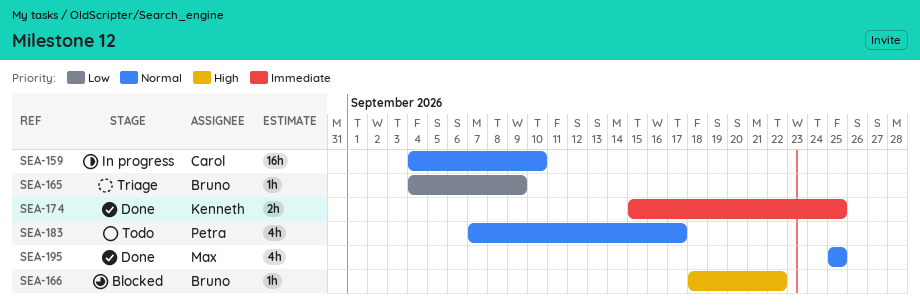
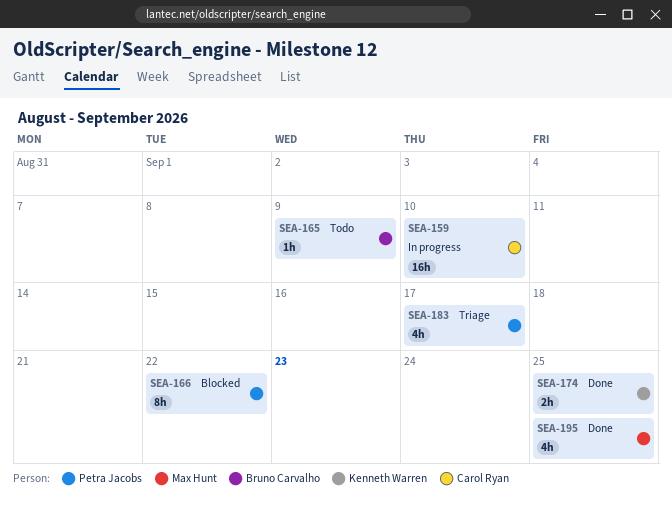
SEA-165, status: Triage -> Todo
SEA-166, owner: Bruno Carvalho -> Petra Jacobs
SEA-166, estimate: 1h -> 8h
SEA-183, status: Todo -> Triage

